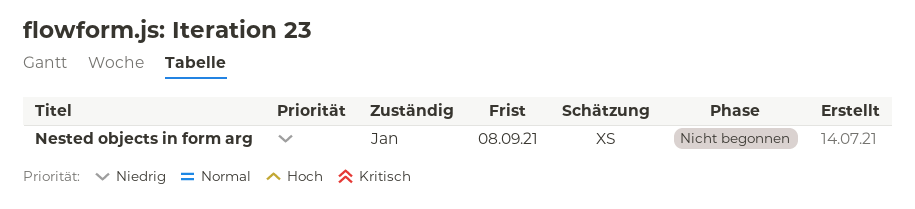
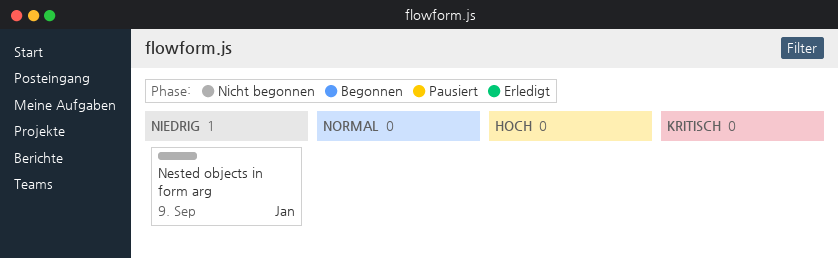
Nested objects in form arg, due: Sep 8 -> Sep 9

